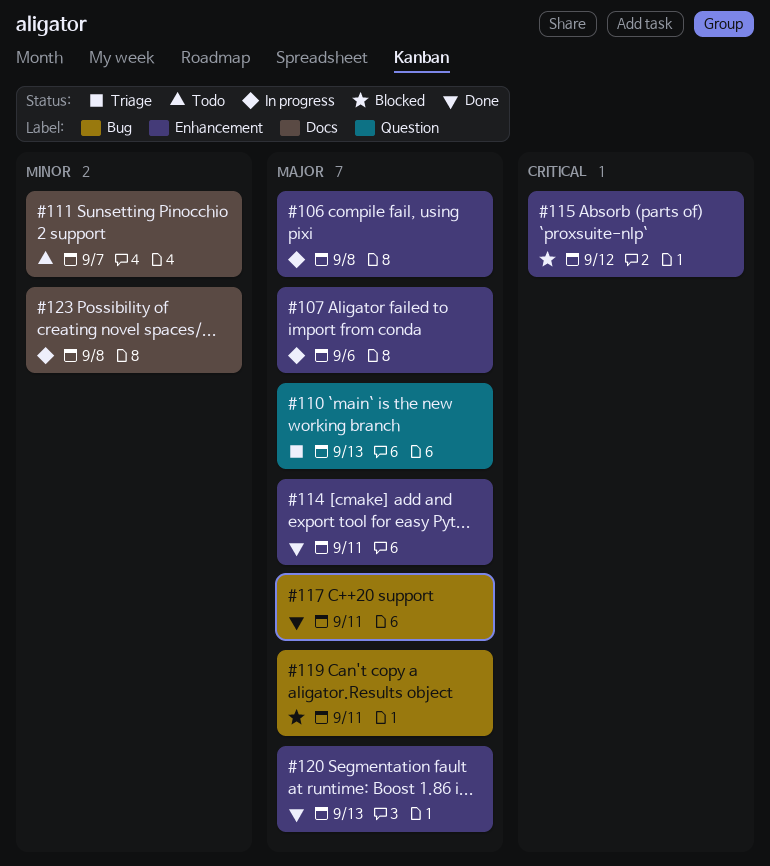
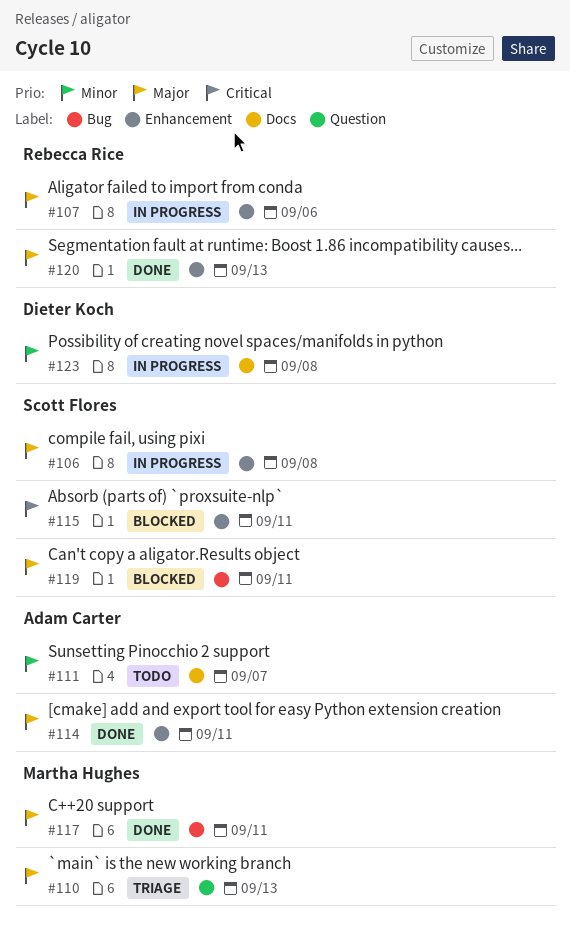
#115, due: Sep 12 -> Sep 11

